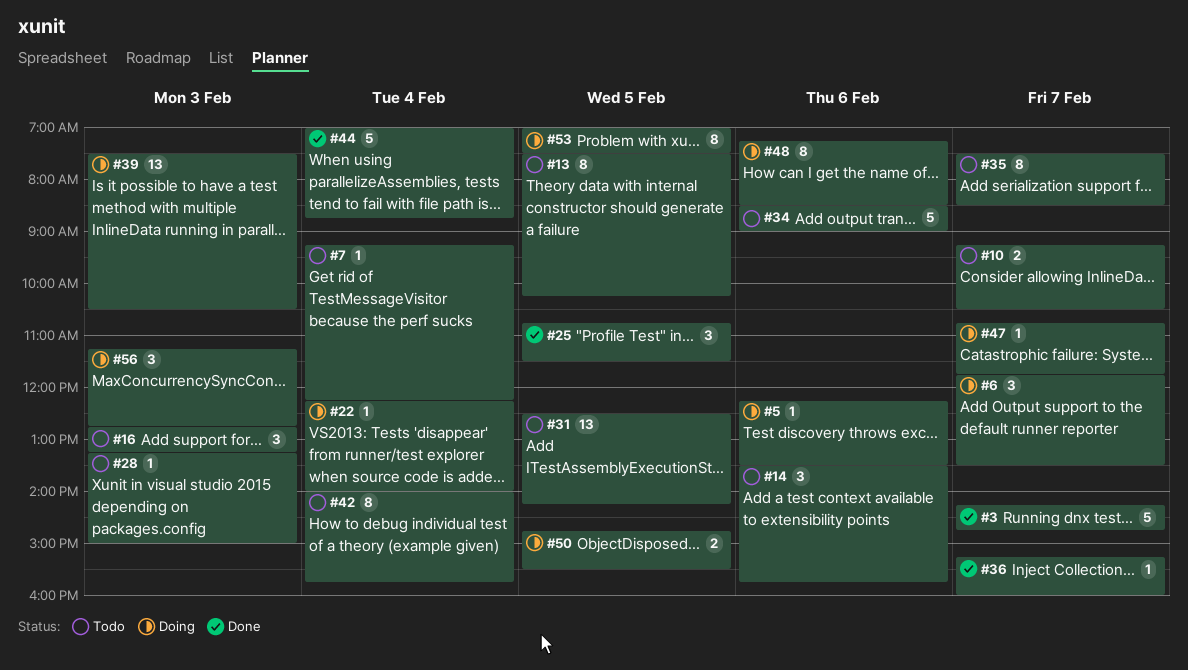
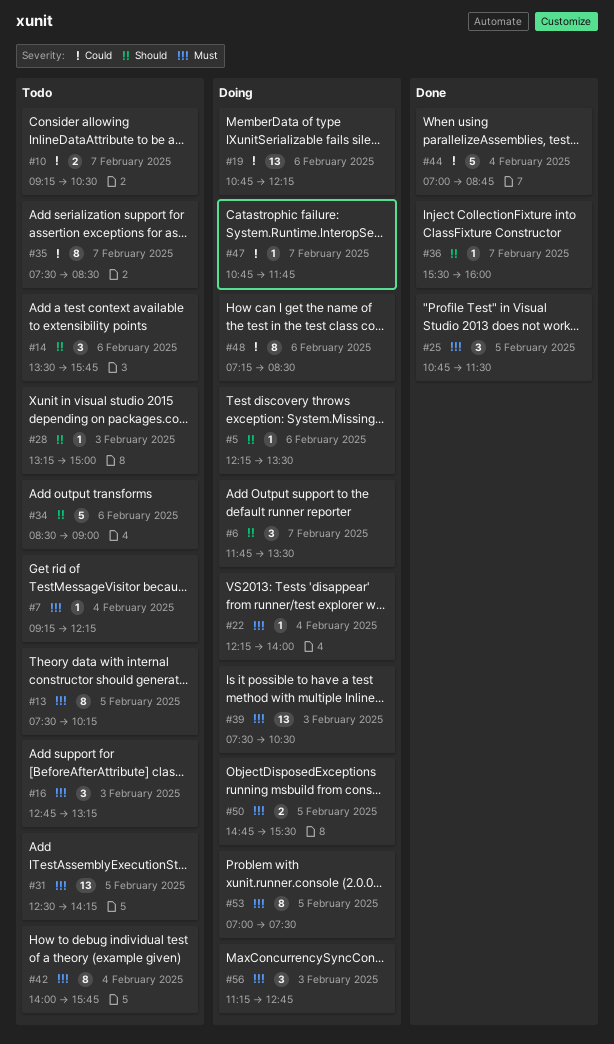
#3: present -> none
#19: none -> present
#36, begins: 15:15 -> 15:30

